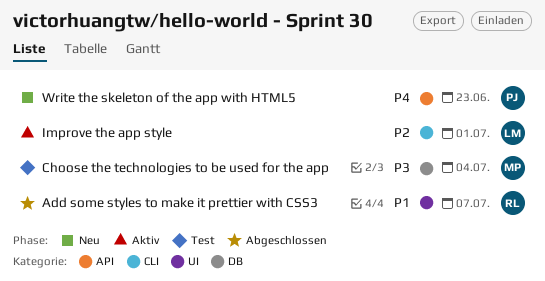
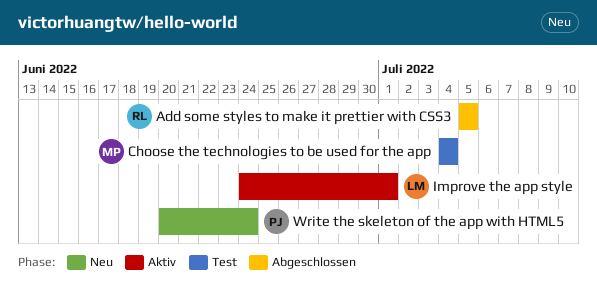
Add some styles to make it prettier with CSS3, due: Jul 7 -> Jul 5
Write the skeleton of the app with HTML5, due: Jun 23 -> Jun 24

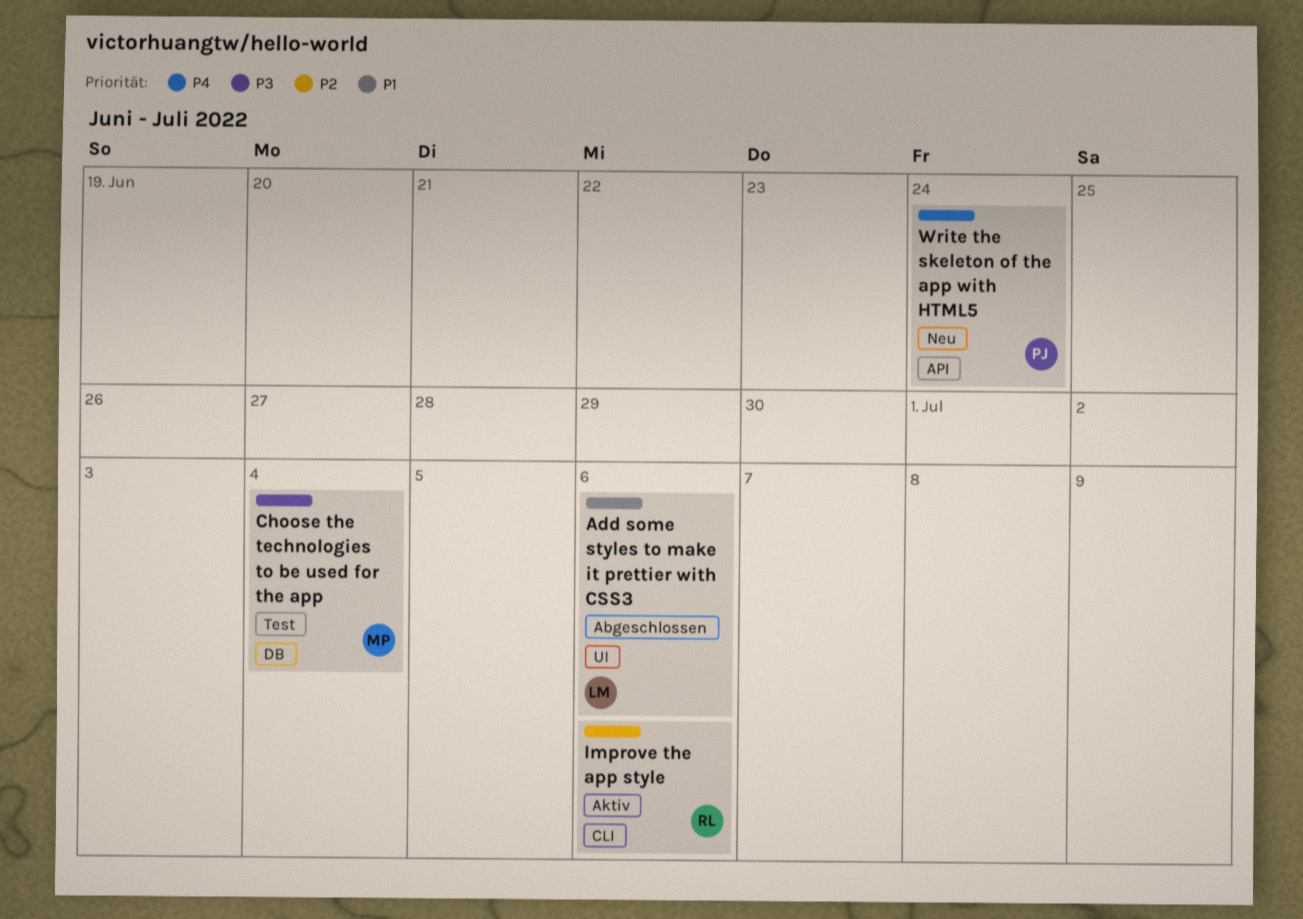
Add some styles to make it prettier with CSS3, owner: RL -> LM
Add some styles to make it prettier with CSS3, due: Jul 5 -> Jul 6
Improve the app style, owner: LM -> RL
Improve the app style, due: Jul 1 -> Jul 6

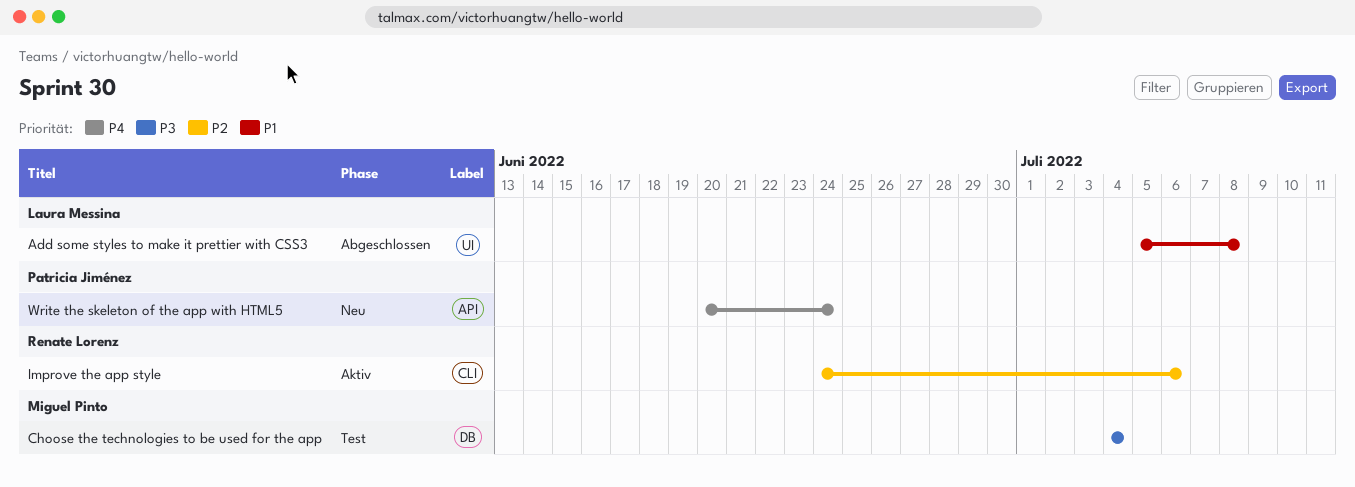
Add some styles to make it prettier with CSS3, due: Jul 6 -> Jul 8

